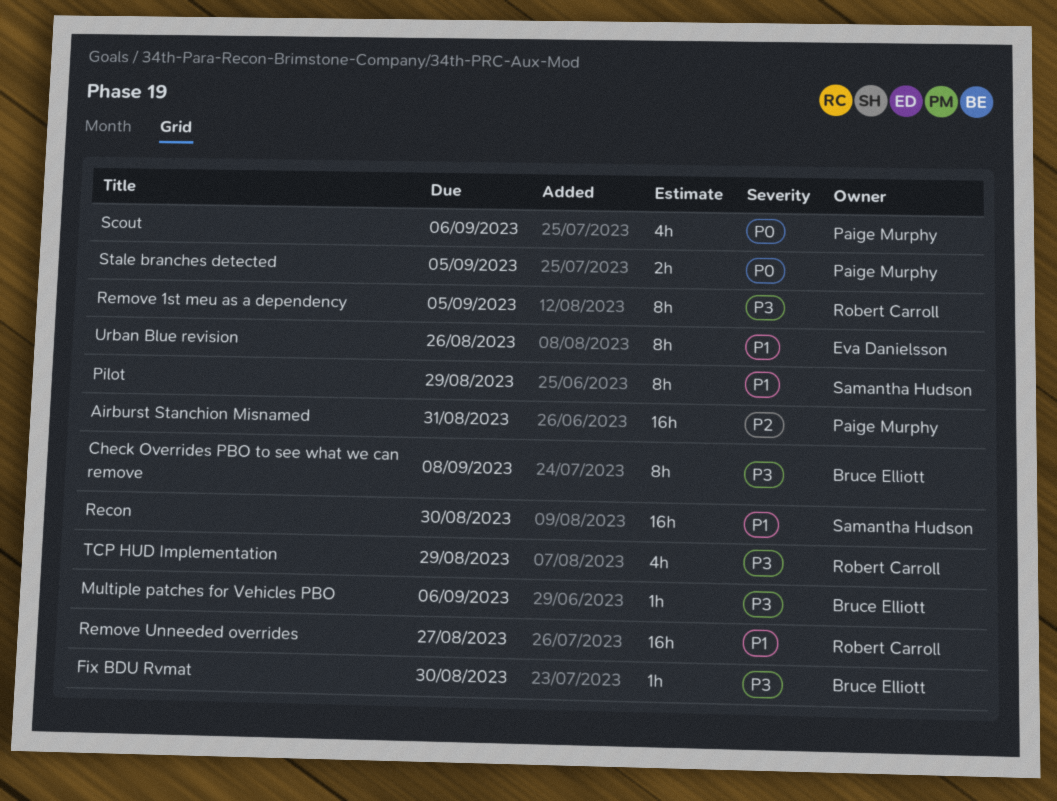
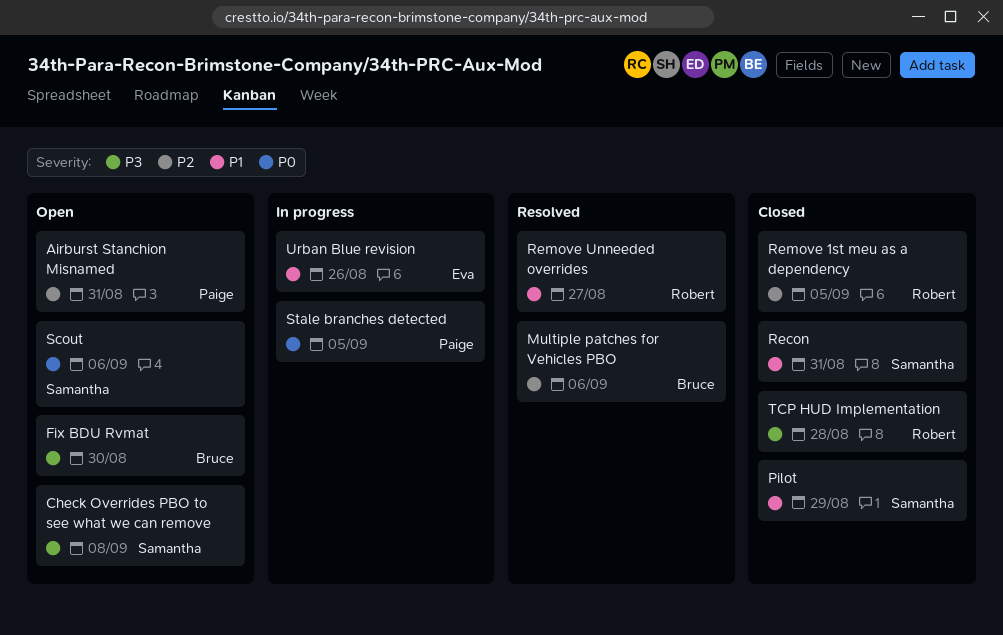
Check Overrides PBO to see what we can remove, owner: Bruce Elliott -> Samantha Hudson
Multiple patches for Vehicles PBO, priority: P3 -> P2
Recon, due: Aug 30 -> Aug 31
Remove 1st meu as a dependency, priority: P3 -> P2
Scout, owner: Paige Murphy -> Samantha Hudson
TCP HUD Implementation, due: Aug 29 -> Aug 28

